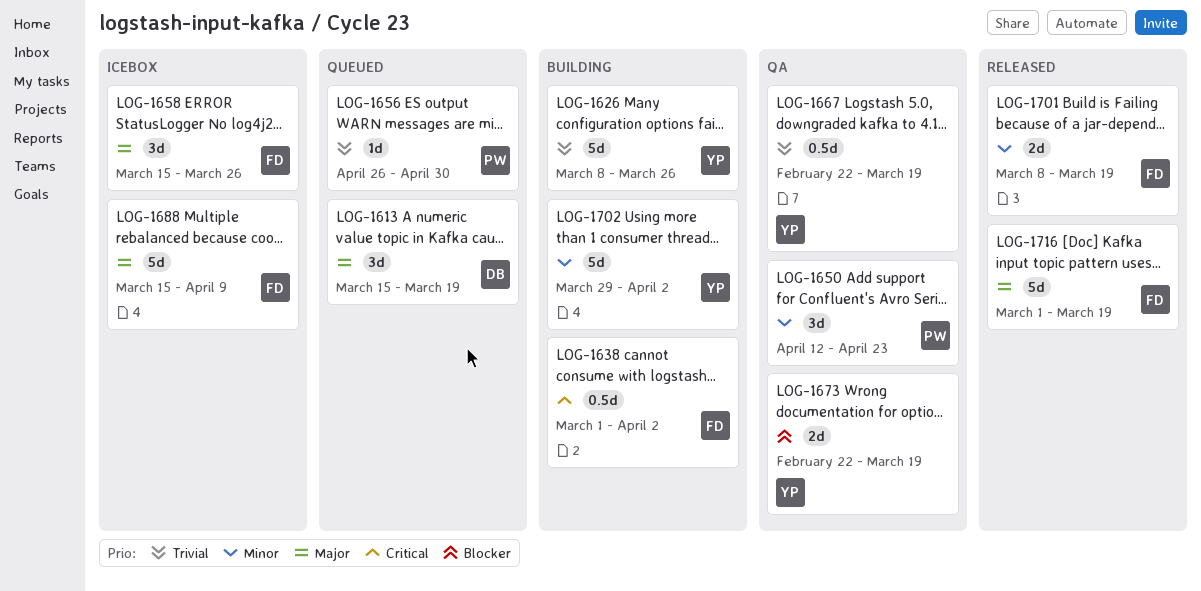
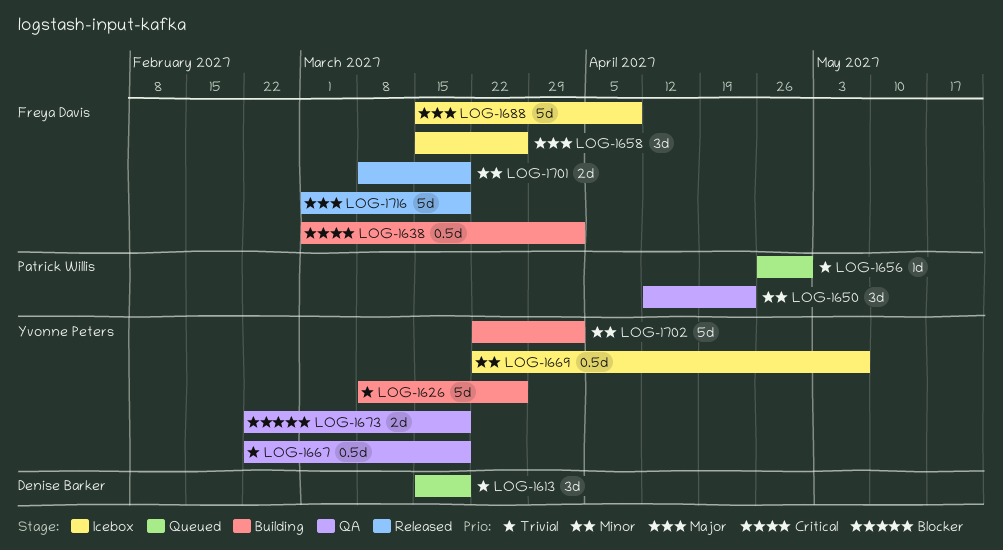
LOG-1613, priority: Major -> Trivial
LOG-1669: none -> present
LOG-1702, start: Mar 29 -> Mar 22

